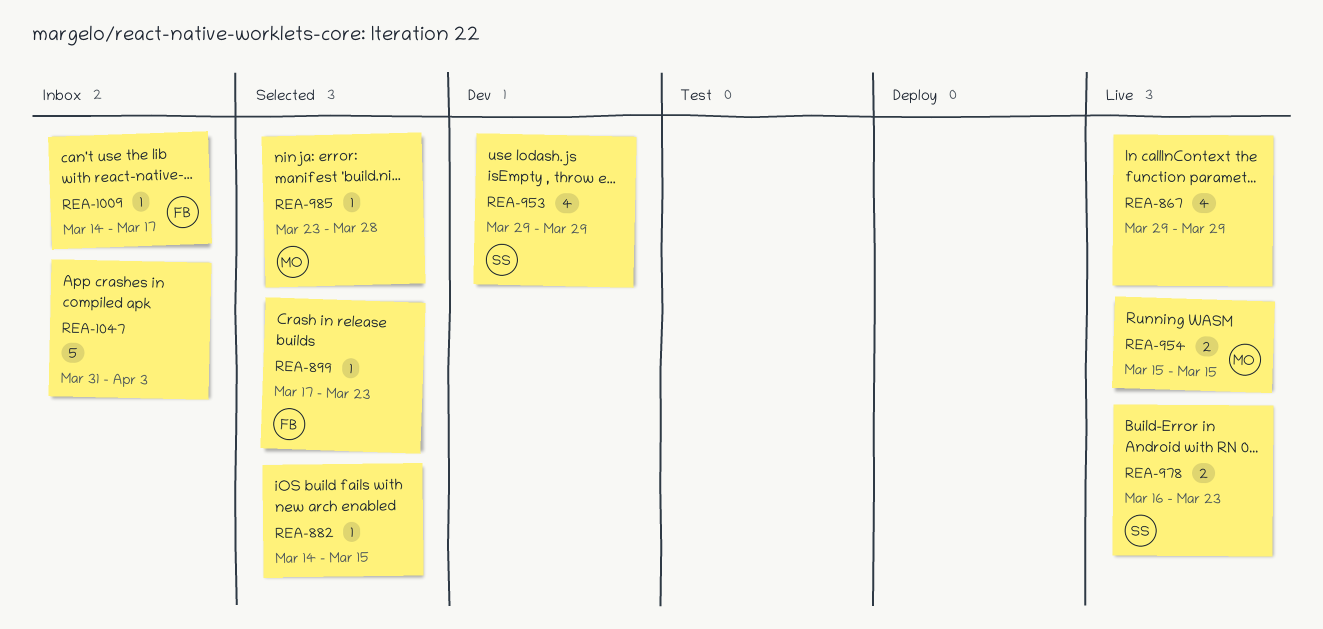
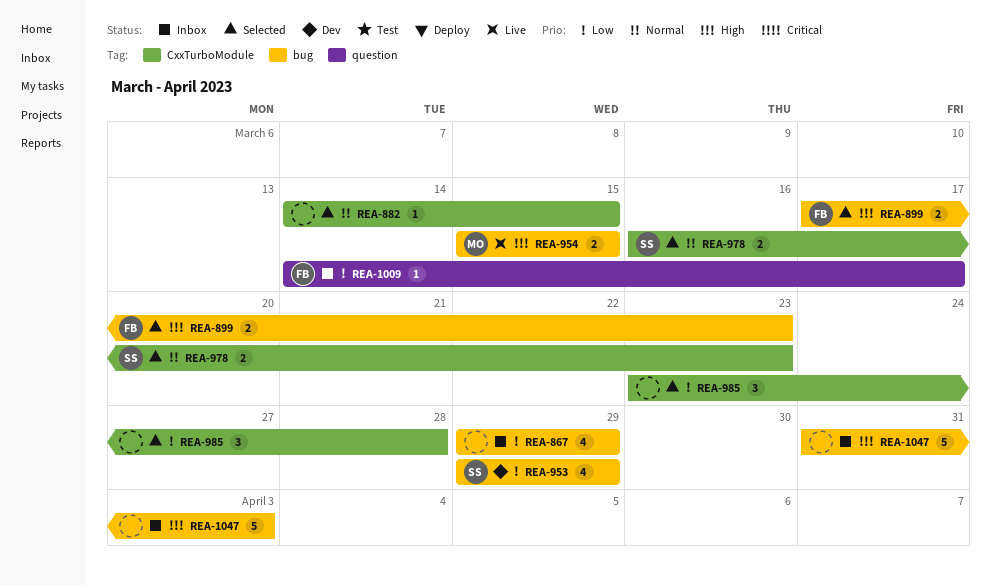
REA-867, status: Live -> Inbox
REA-899, estimate: 1 -> 2
REA-978, status: Live -> Selected
REA-985, owner: MO -> none
REA-985, estimate: 1 -> 3

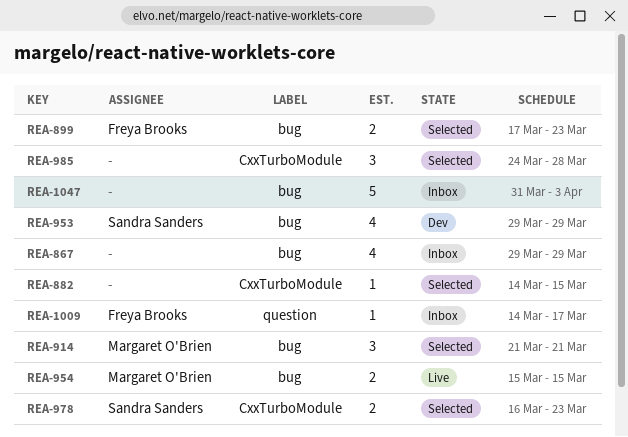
REA-914: none -> present
REA-985, start: Mar 23 -> Mar 24

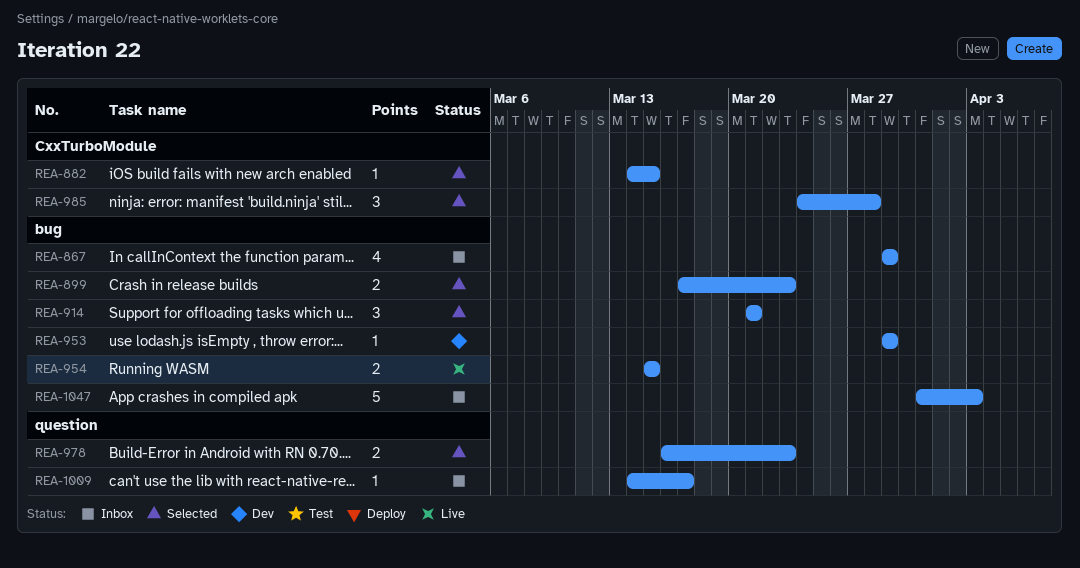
REA-953, estimate: 4 -> 1
REA-978, label: CxxTurboModule -> question

